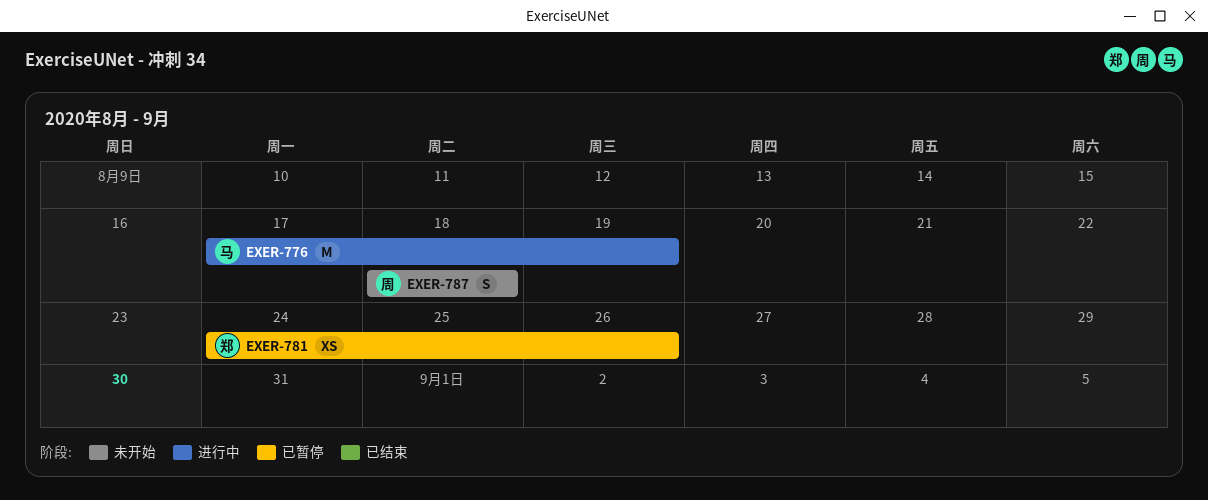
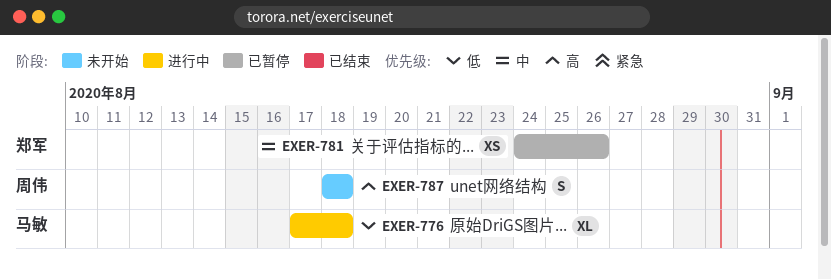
EXER-776, estimate: M -> XL
EXER-776, due: Aug 19 -> Aug 18

